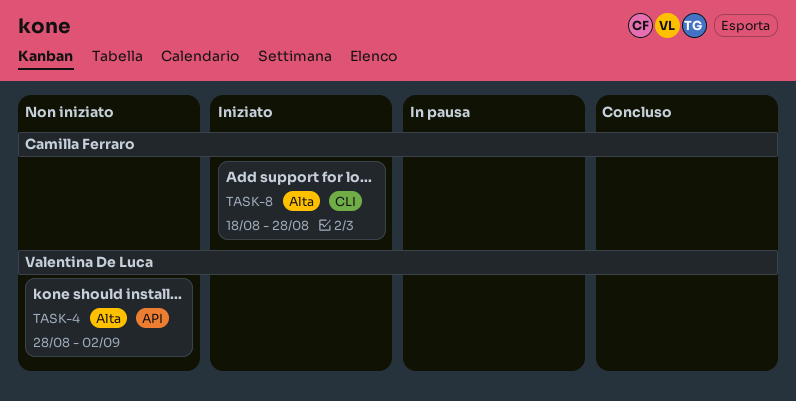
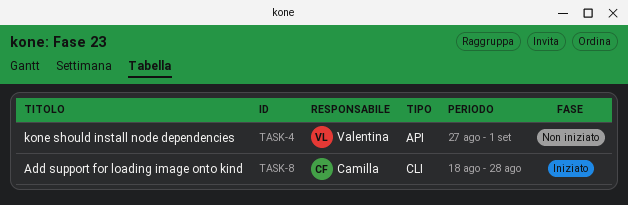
TASK-4, start: Aug 28 -> Aug 27
TASK-4, due: Sep 2 -> Sep 1

